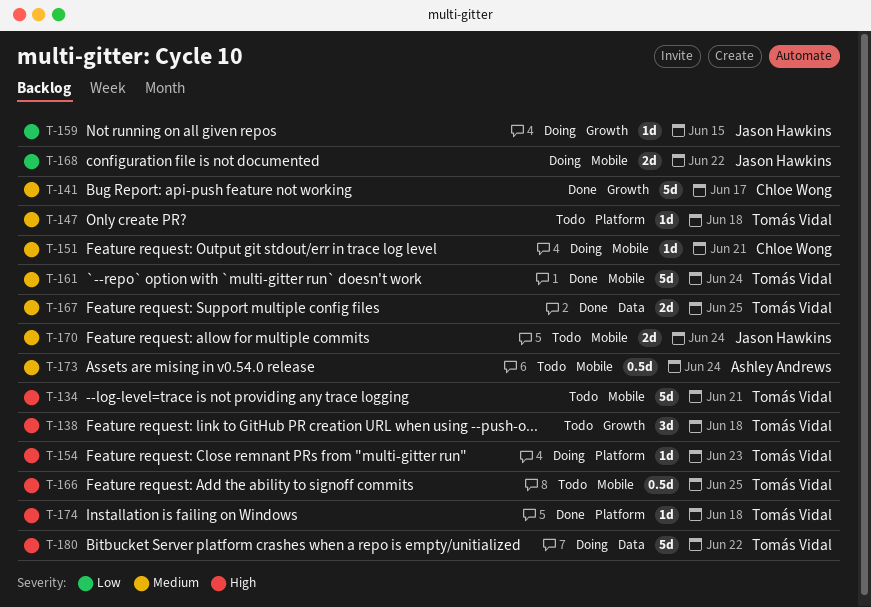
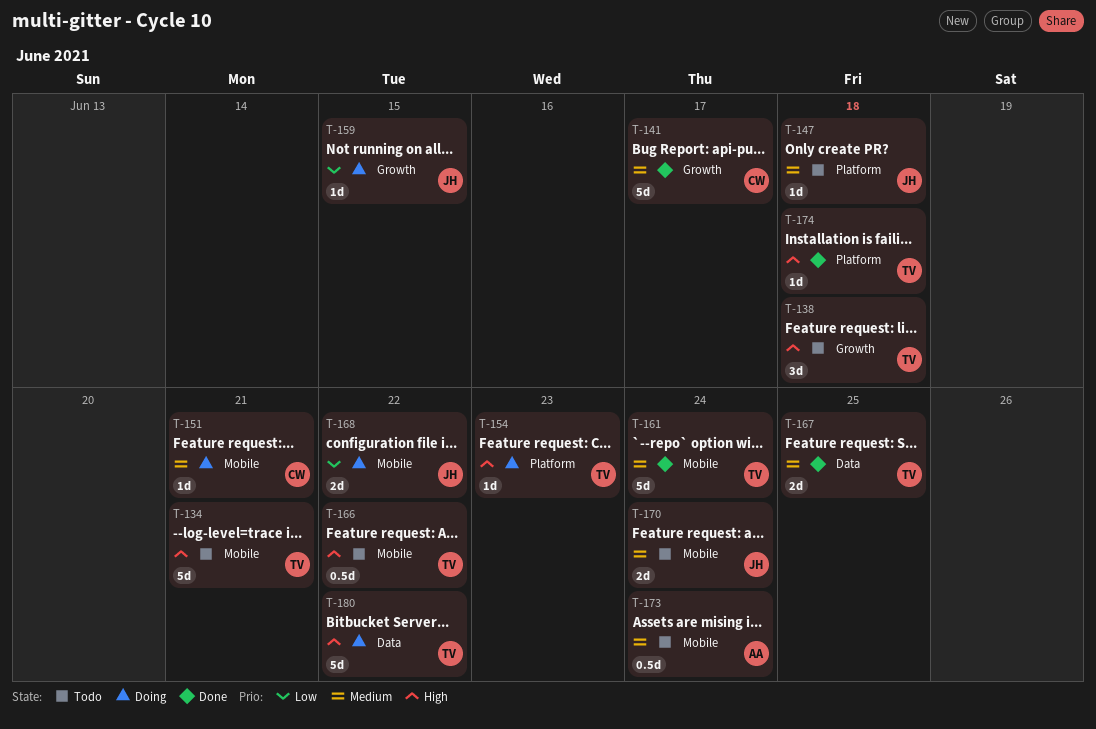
T-147, owner: Tomás Vidal -> Jason Hawkins
T-166, due: Jun 25 -> Jun 22

